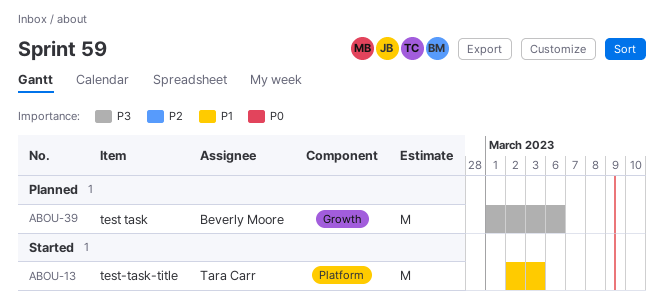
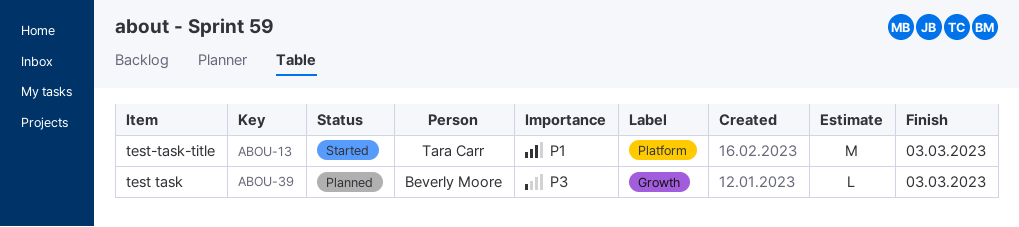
ABOU-39, estimate: M -> L
ABOU-39, due: Mar 6 -> Mar 3

